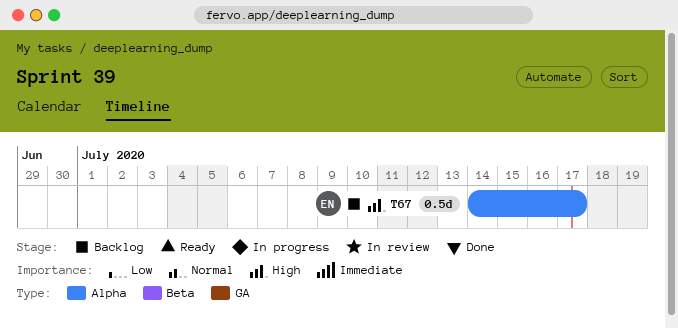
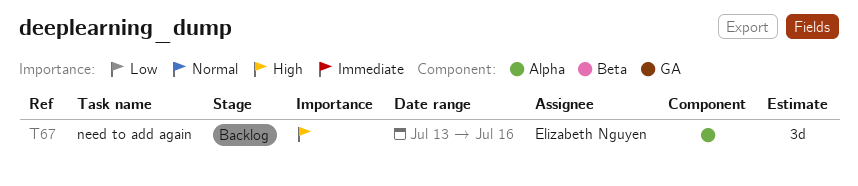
T67, estimate: 0.5d -> 3d
T67, start: Jul 14 -> Jul 13
T67, due: Jul 17 -> Jul 16

